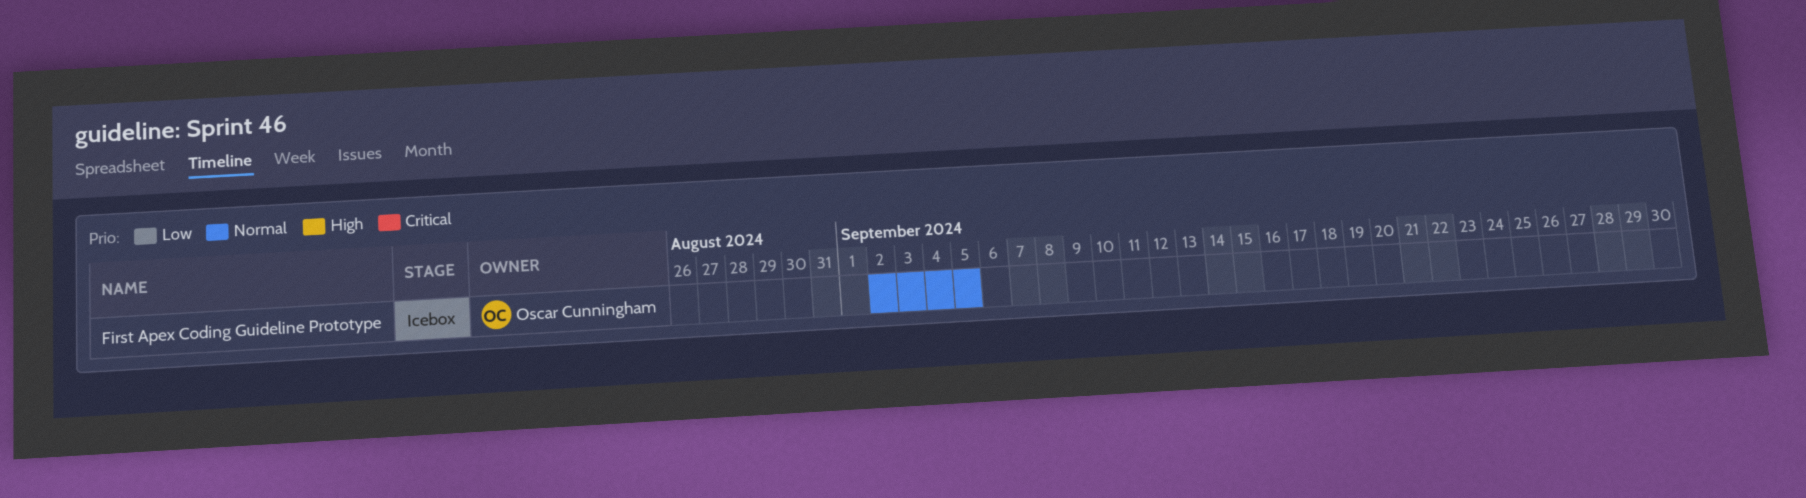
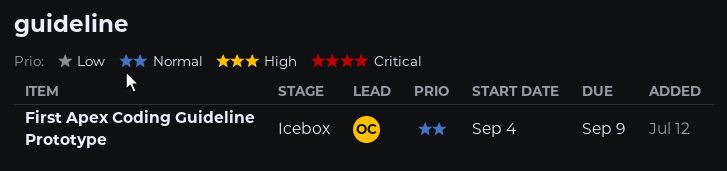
First Apex Coding Guideline Prototype, start: Sep 2 -> Sep 4
First Apex Coding Guideline Prototype, due: Sep 5 -> Sep 9

